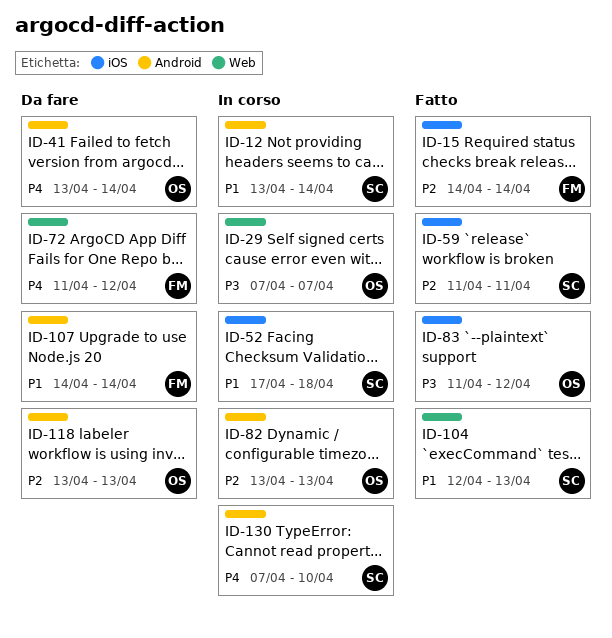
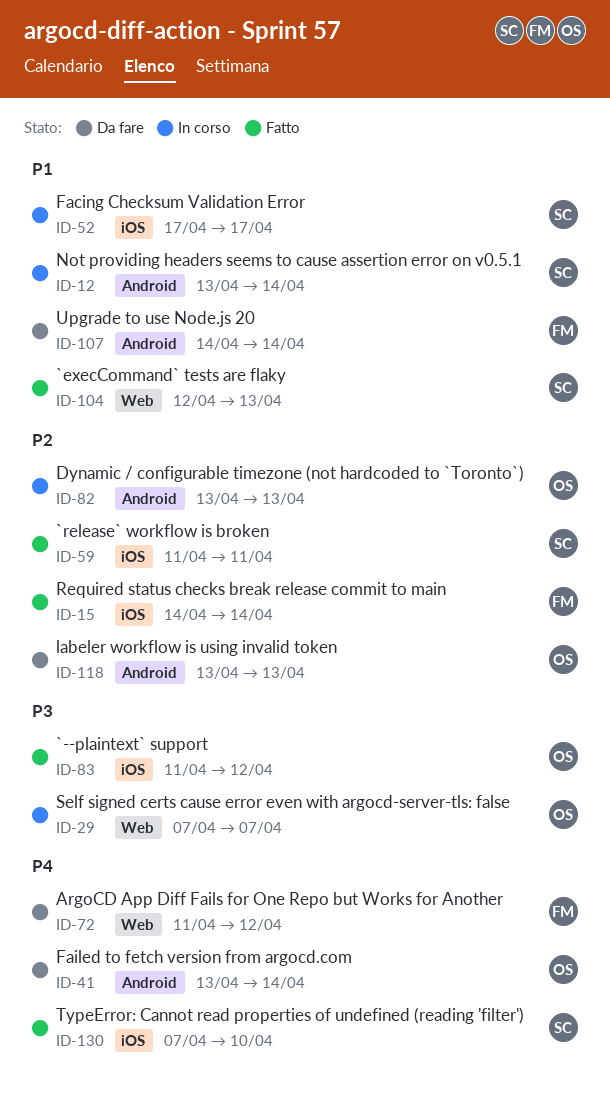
ID-52, due: Apr 18 -> Apr 17
ID-130, status: In corso -> Fatto
ID-130, label: Android -> iOS

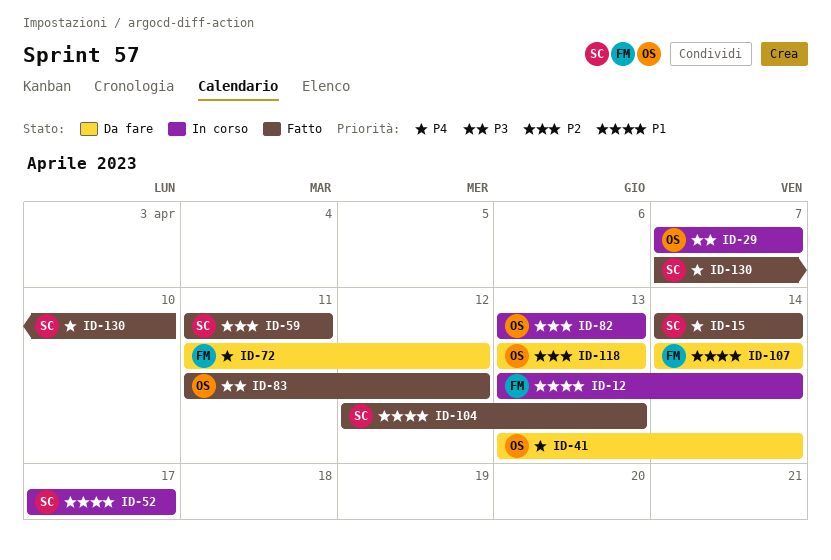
ID-12, owner: SC -> FM
ID-15, owner: FM -> SC
ID-15, priority: P2 -> P4

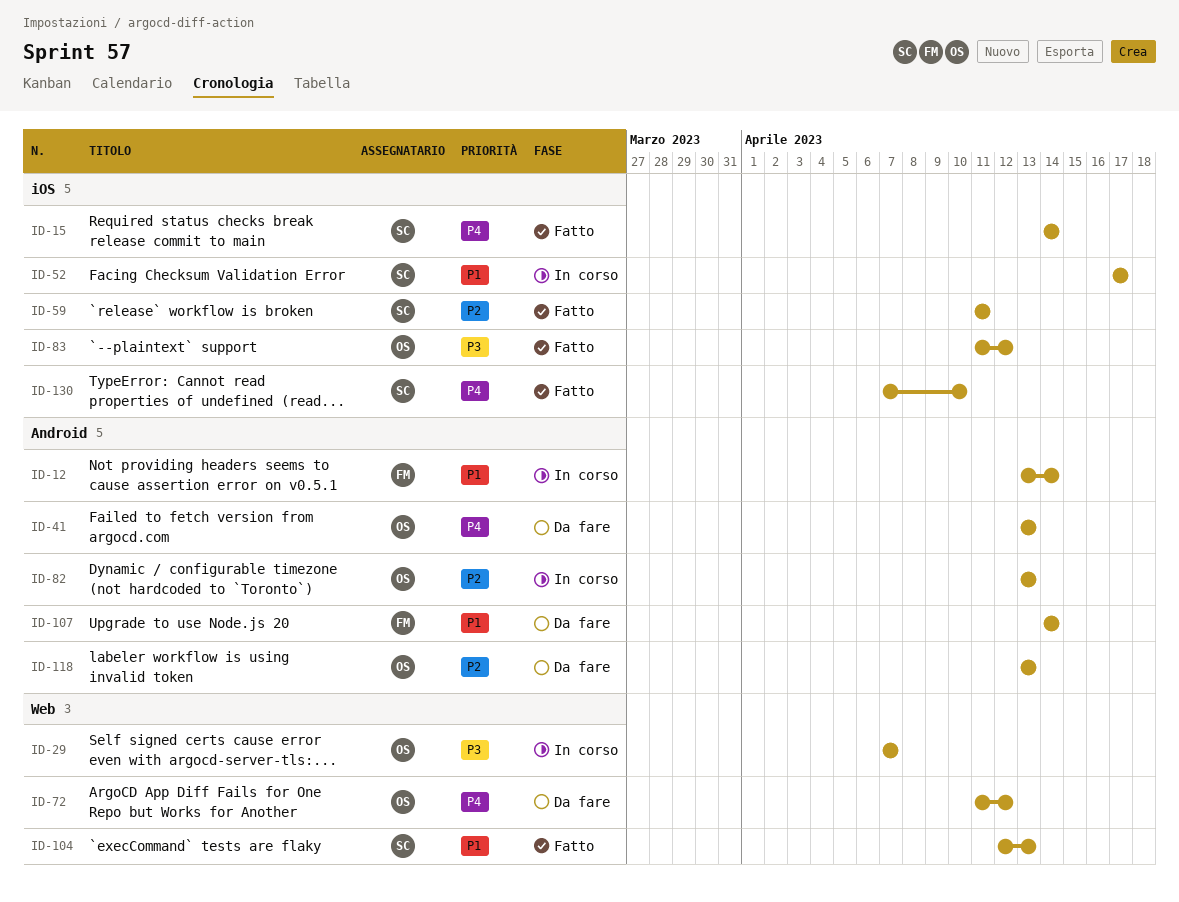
ID-41, due: Apr 14 -> Apr 13
ID-72, owner: FM -> OS

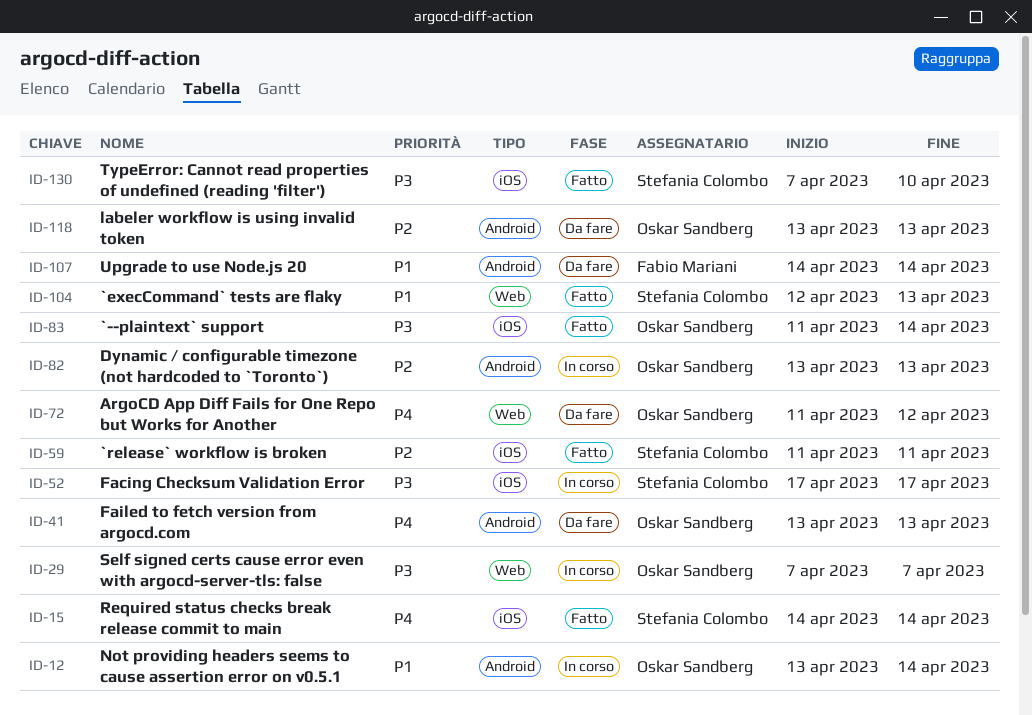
ID-12, owner: Fabio Mariani -> Oskar Sandberg
ID-52, priority: P1 -> P3
ID-83, due: Apr 12 -> Apr 14
ID-130, priority: P4 -> P3

